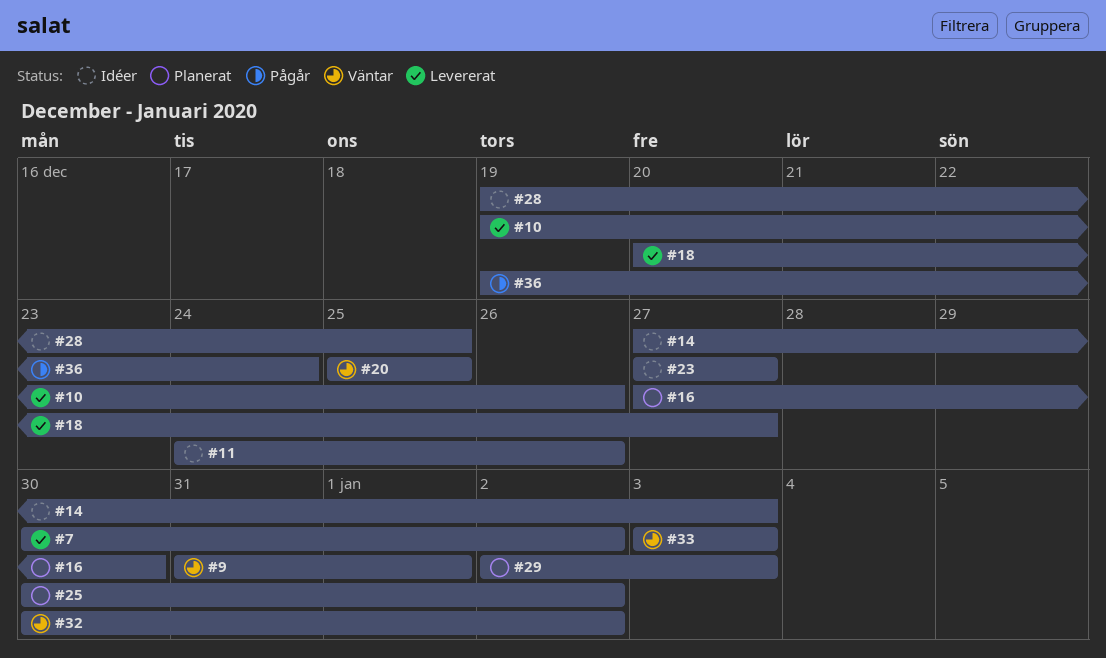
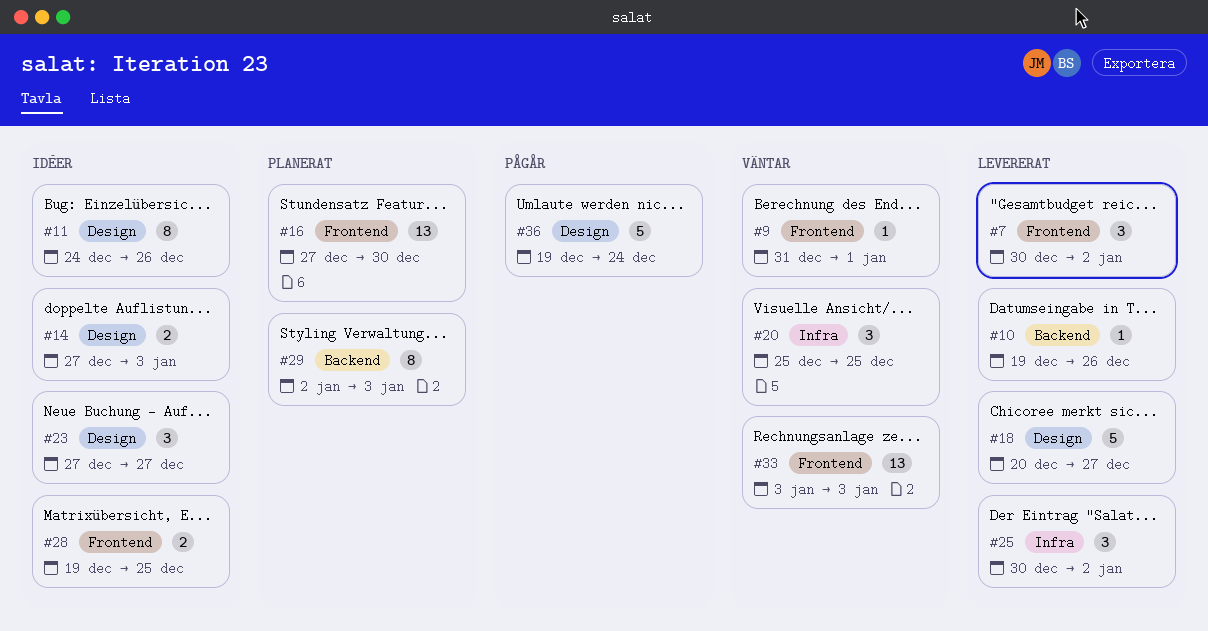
#25, status: Planerat -> Levererat
#32: present -> none

